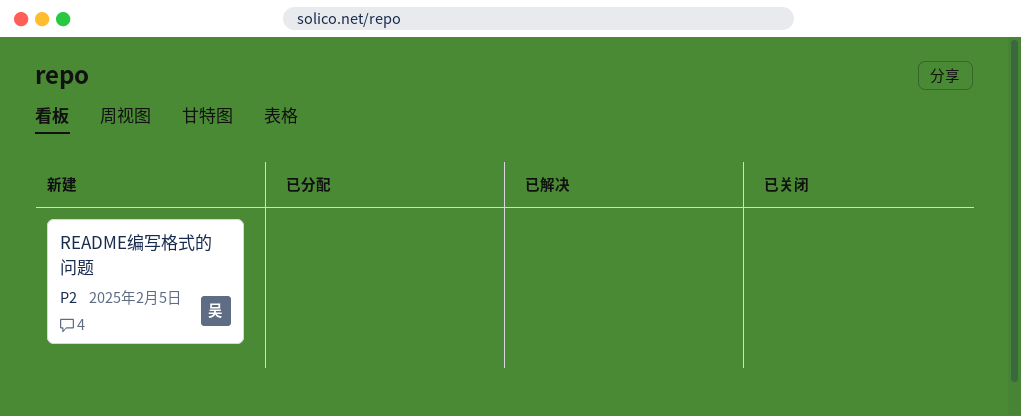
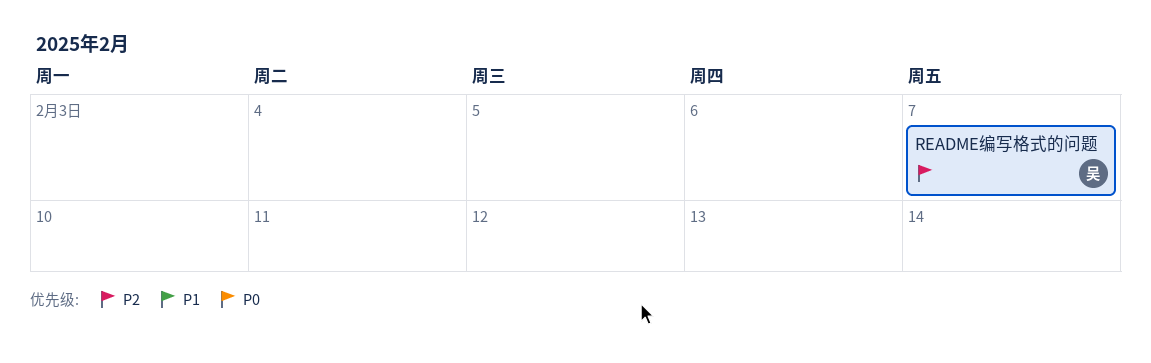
README编写格式的问题, due: Feb 5 -> Feb 7

